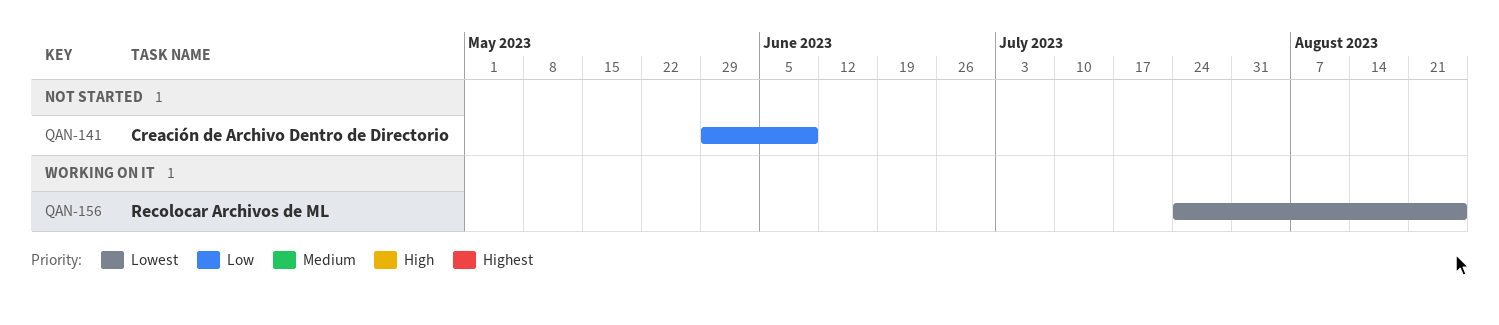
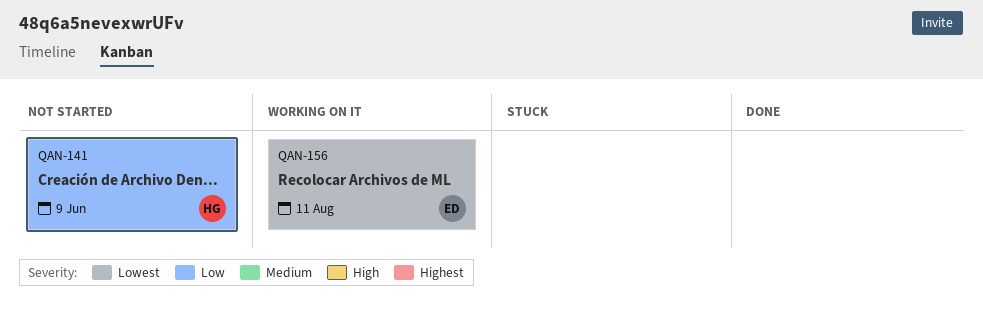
QAN-156, due: Aug 25 -> Aug 11

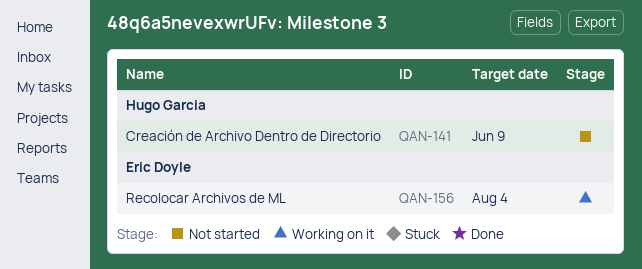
QAN-156, due: Aug 11 -> Aug 4

